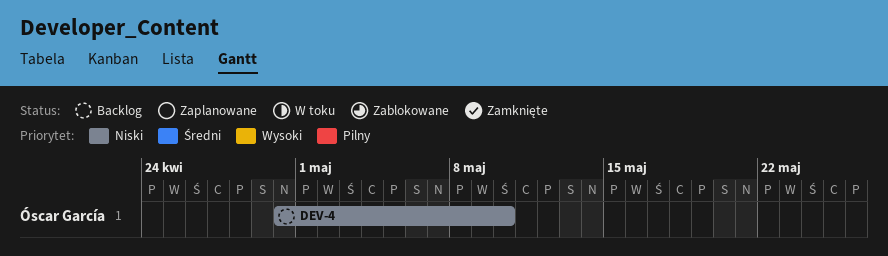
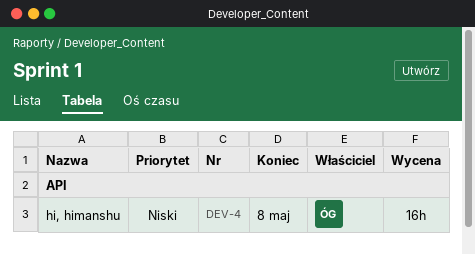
DEV-4, due: May 10 -> May 8

